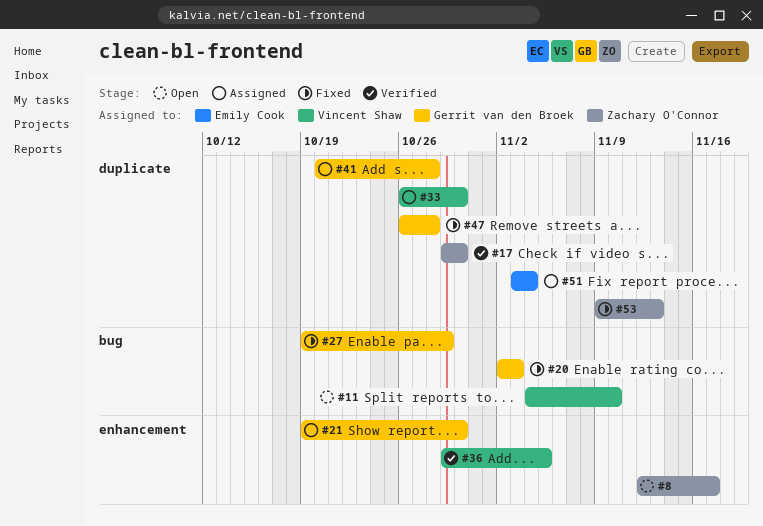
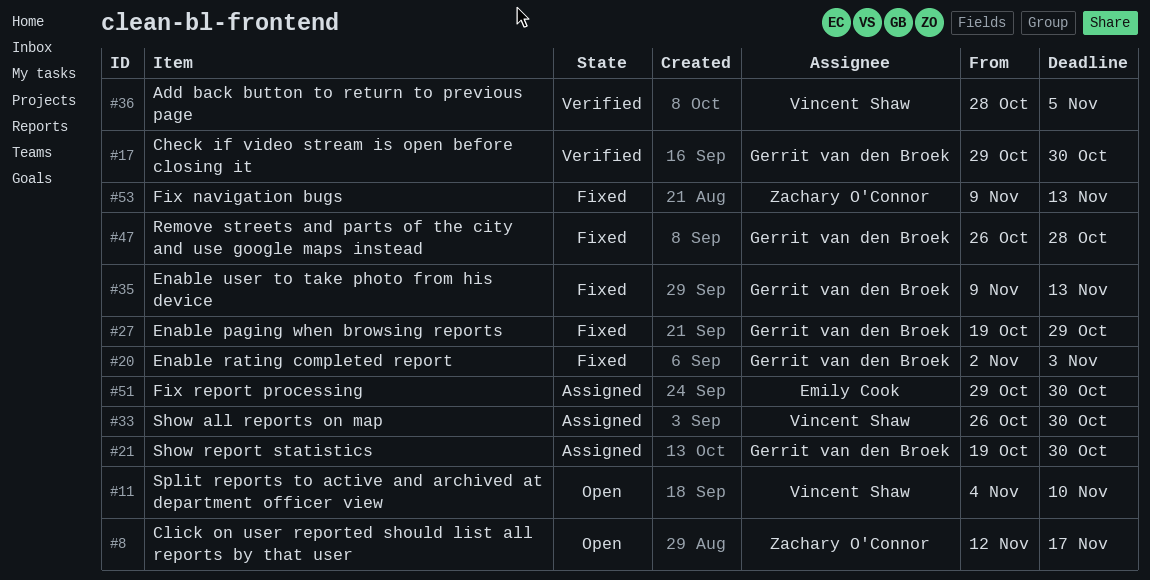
#17, owner: Zachary O'Connor -> Gerrit van den Broek
#35: none -> present
#36, start: Oct 29 -> Oct 28
#41: present -> none
#51, start: Nov 3 -> Oct 29
#51, due: Nov 4 -> Oct 30

